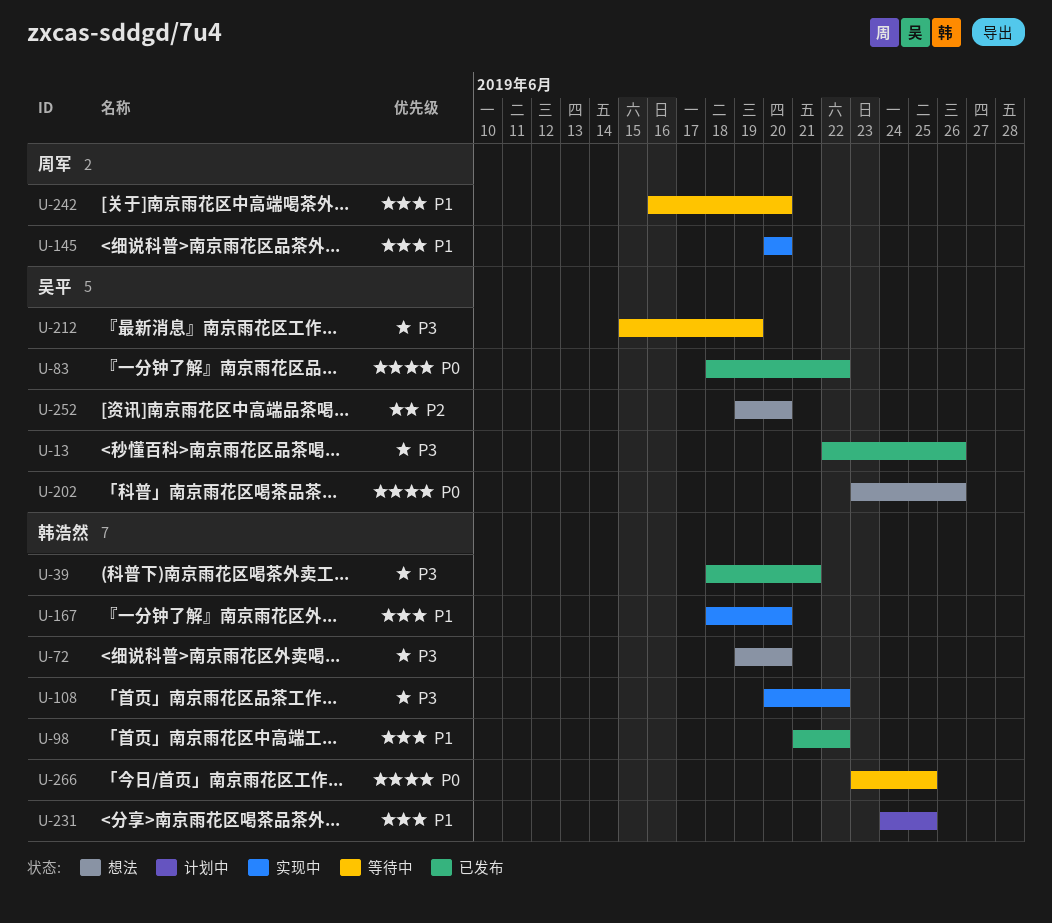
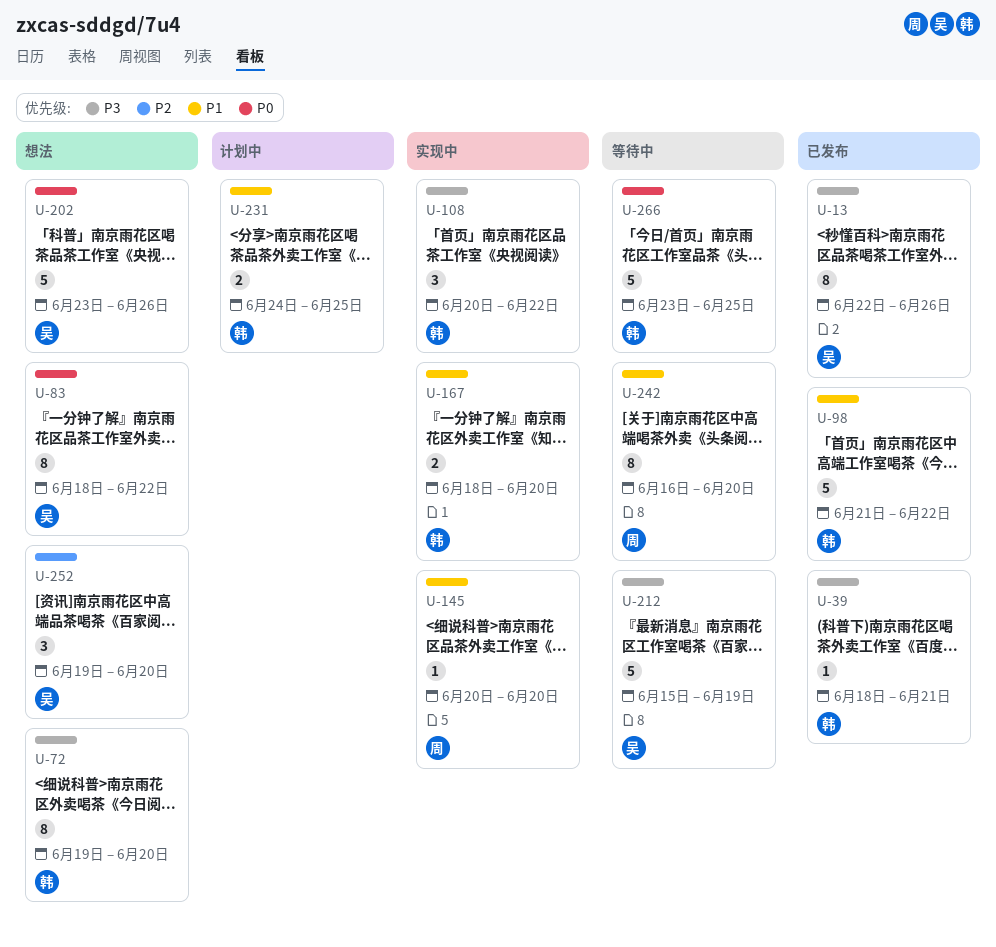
U-83, status: 已发布 -> 想法

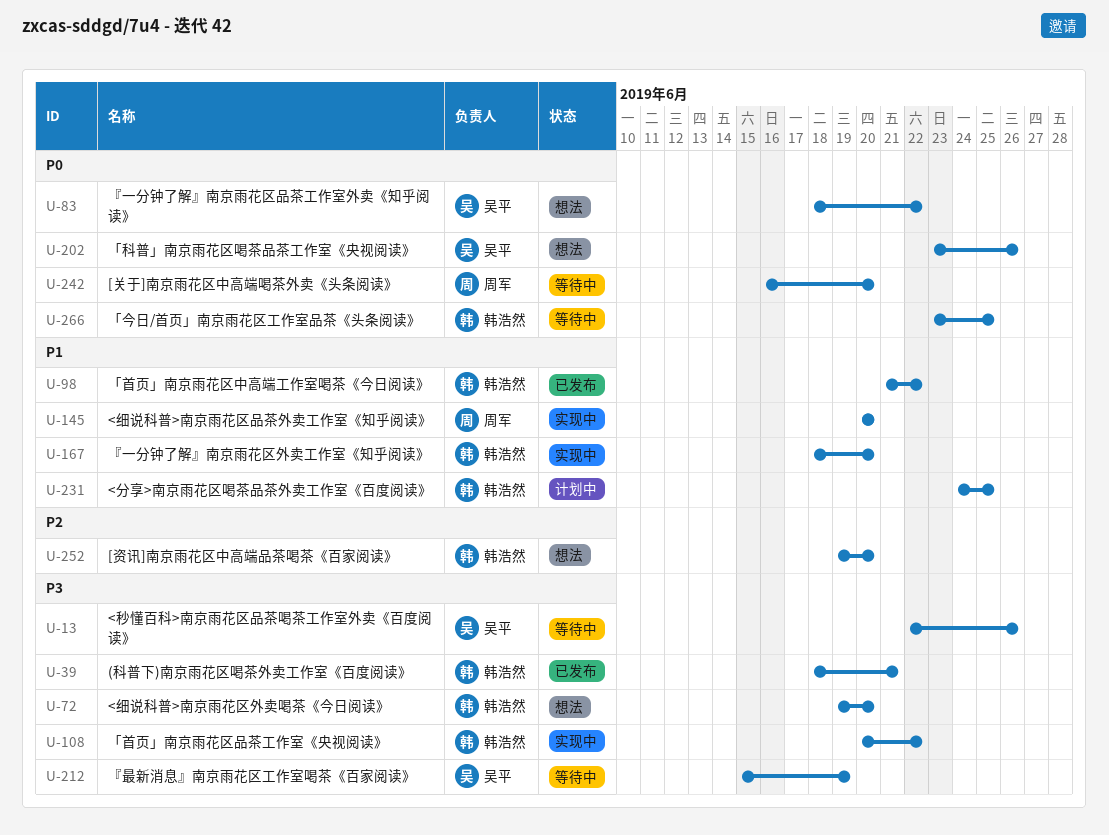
U-13, status: 已发布 -> 等待中
U-242, priority: P1 -> P0
U-252, owner: 吴平 -> 韩浩然

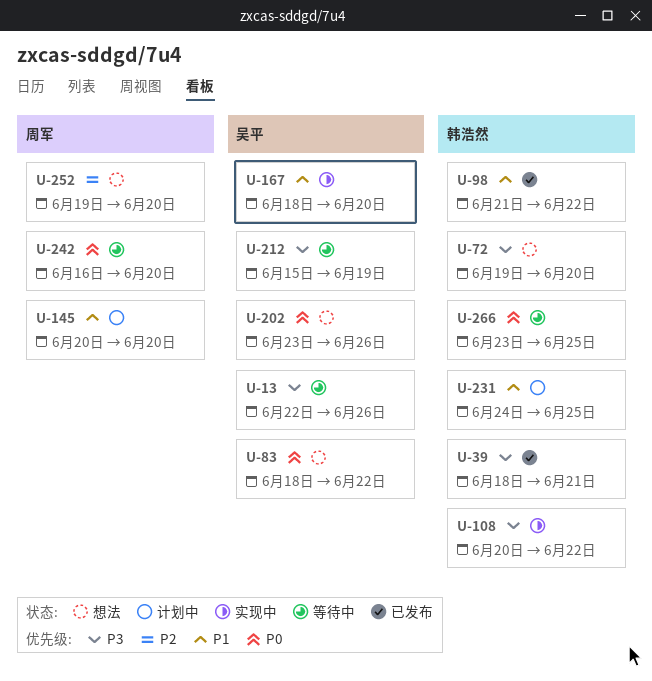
U-145, status: 实现中 -> 计划中
U-167, owner: 韩浩然 -> 吴平
U-252, owner: 韩浩然 -> 周军

